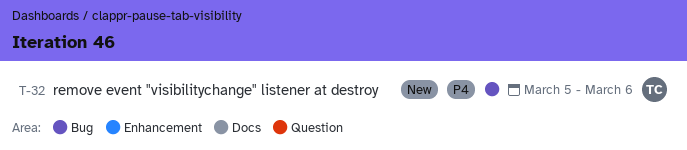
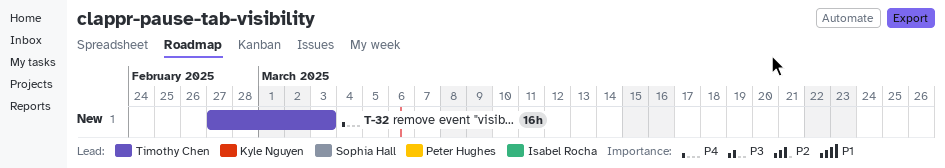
T-32, start: Mar 5 -> Feb 27
T-32, due: Mar 6 -> Mar 3

